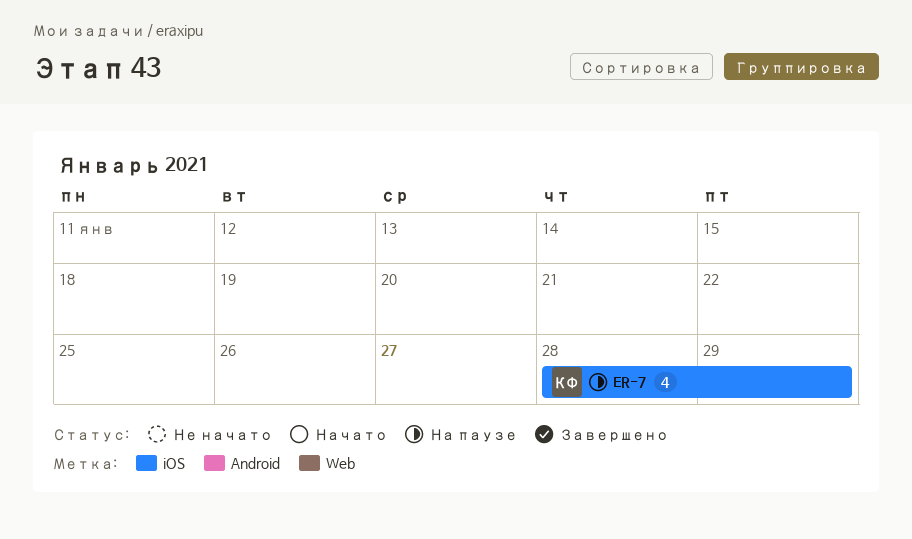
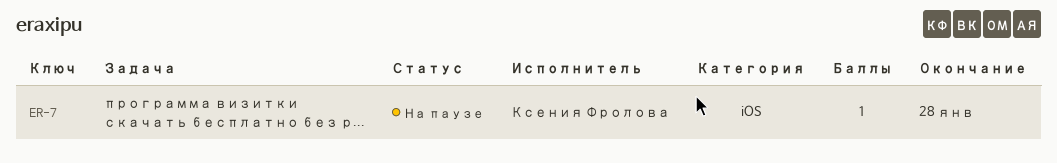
ER-7, estimate: 4 -> 1
ER-7, due: Jan 29 -> Jan 28

